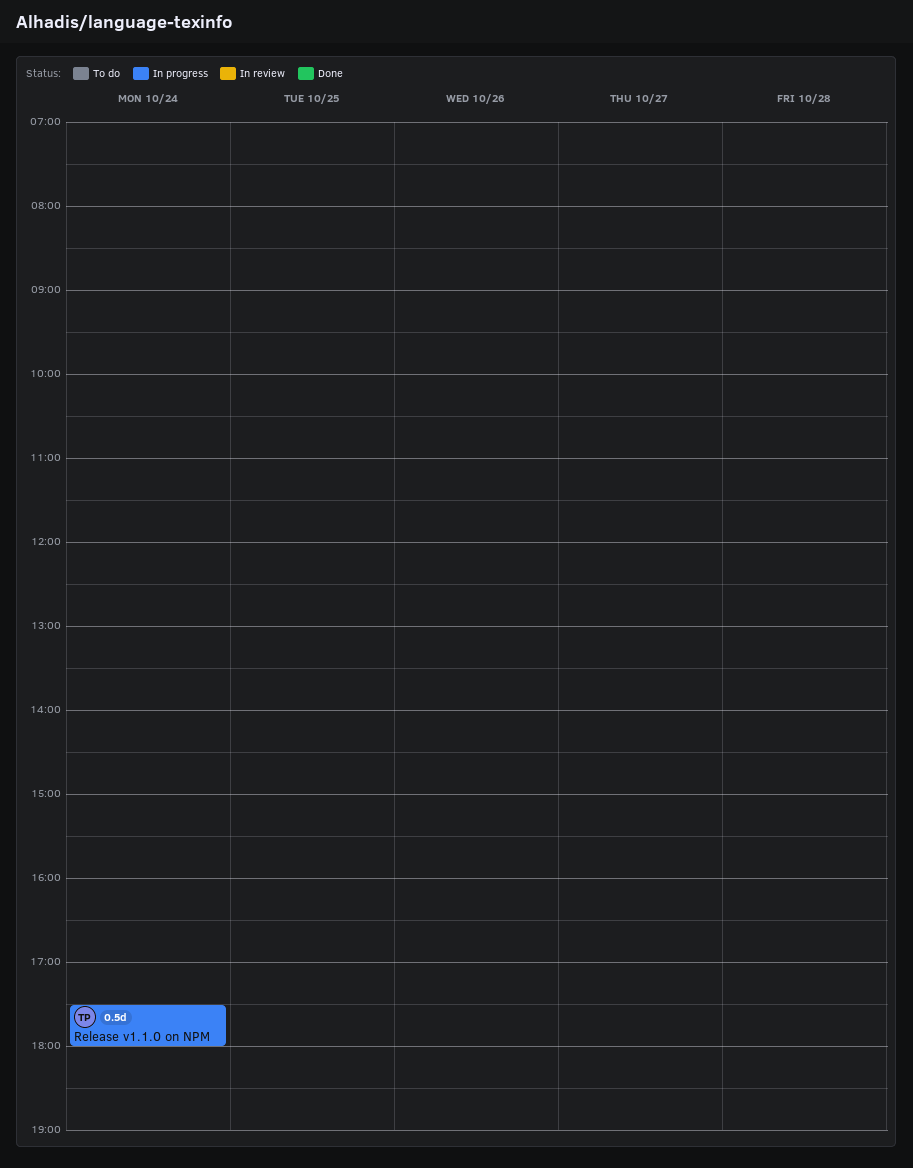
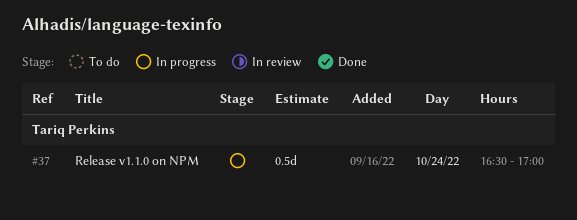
Release v1.1.0 on NPM, begins: 17:30 -> 16:30
Release v1.1.0 on NPM, ends: 18:00 -> 17:00

